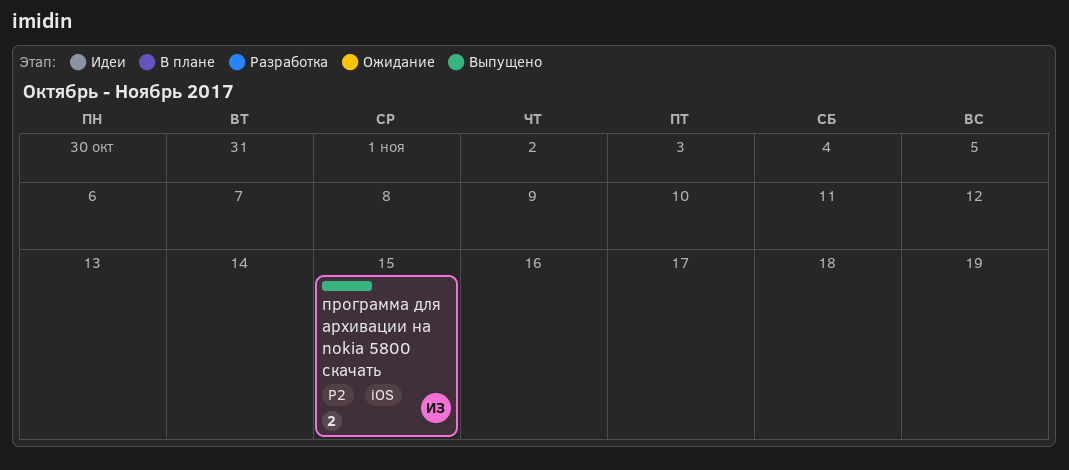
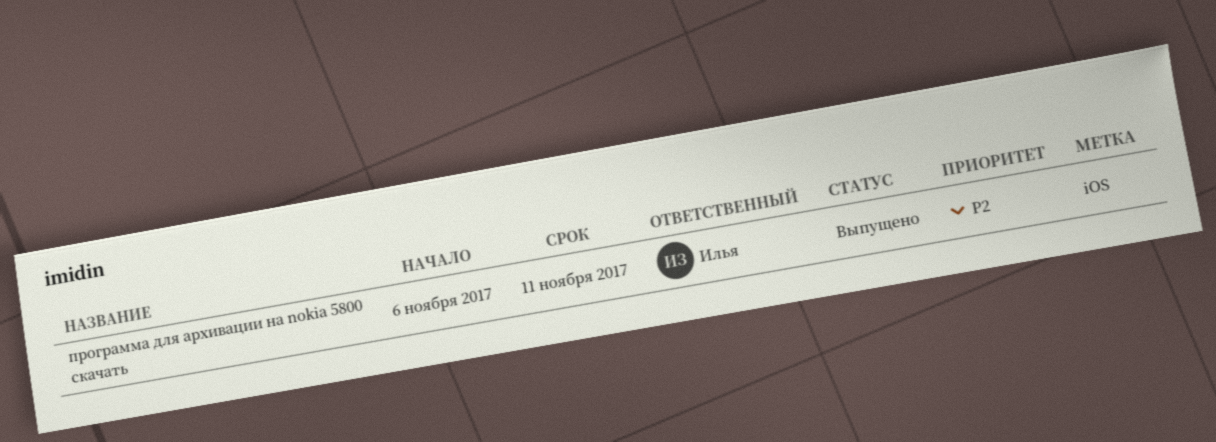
программа для архивации на nokia 5800 скачать, due: Nov 15 -> Nov 11

